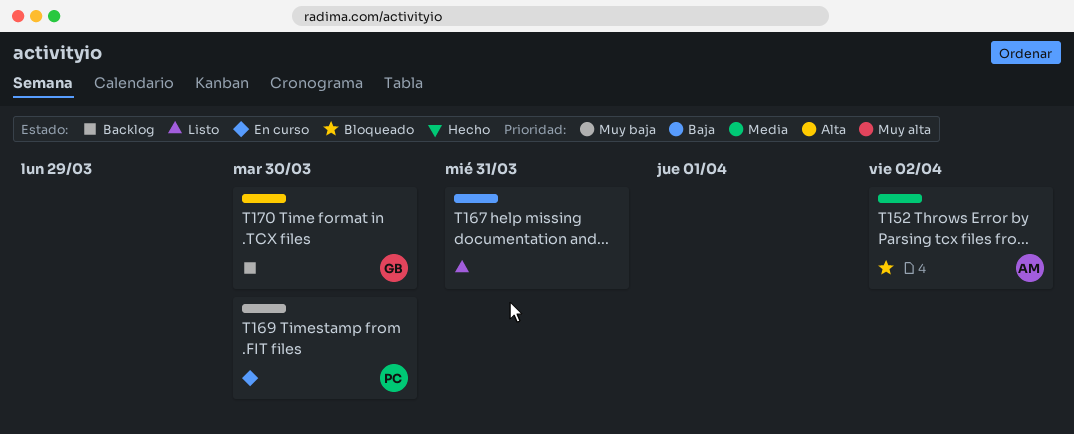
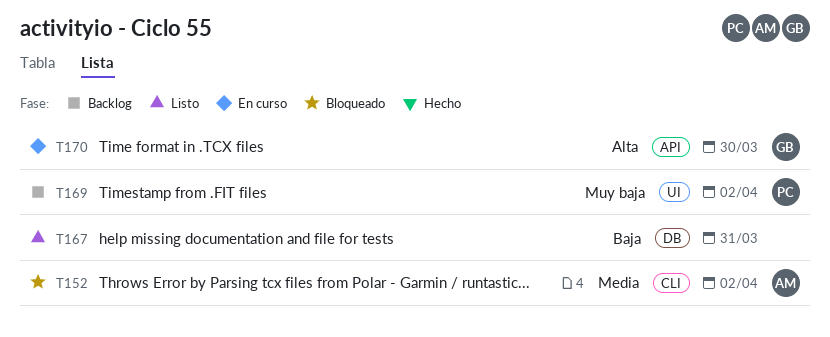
T169, status: En curso -> Backlog
T169, due: Mar 30 -> Apr 2
T170, status: Backlog -> En curso

